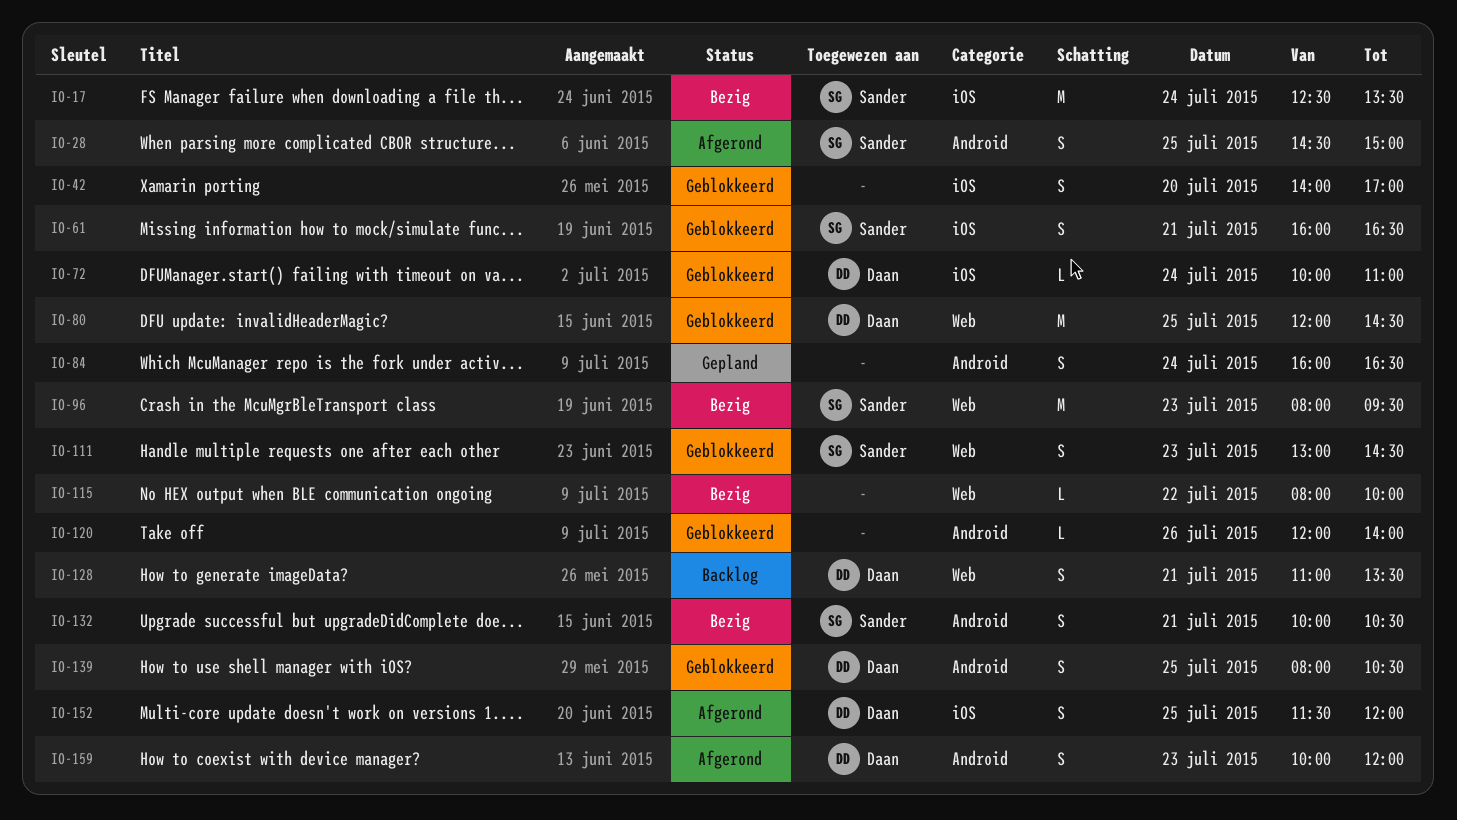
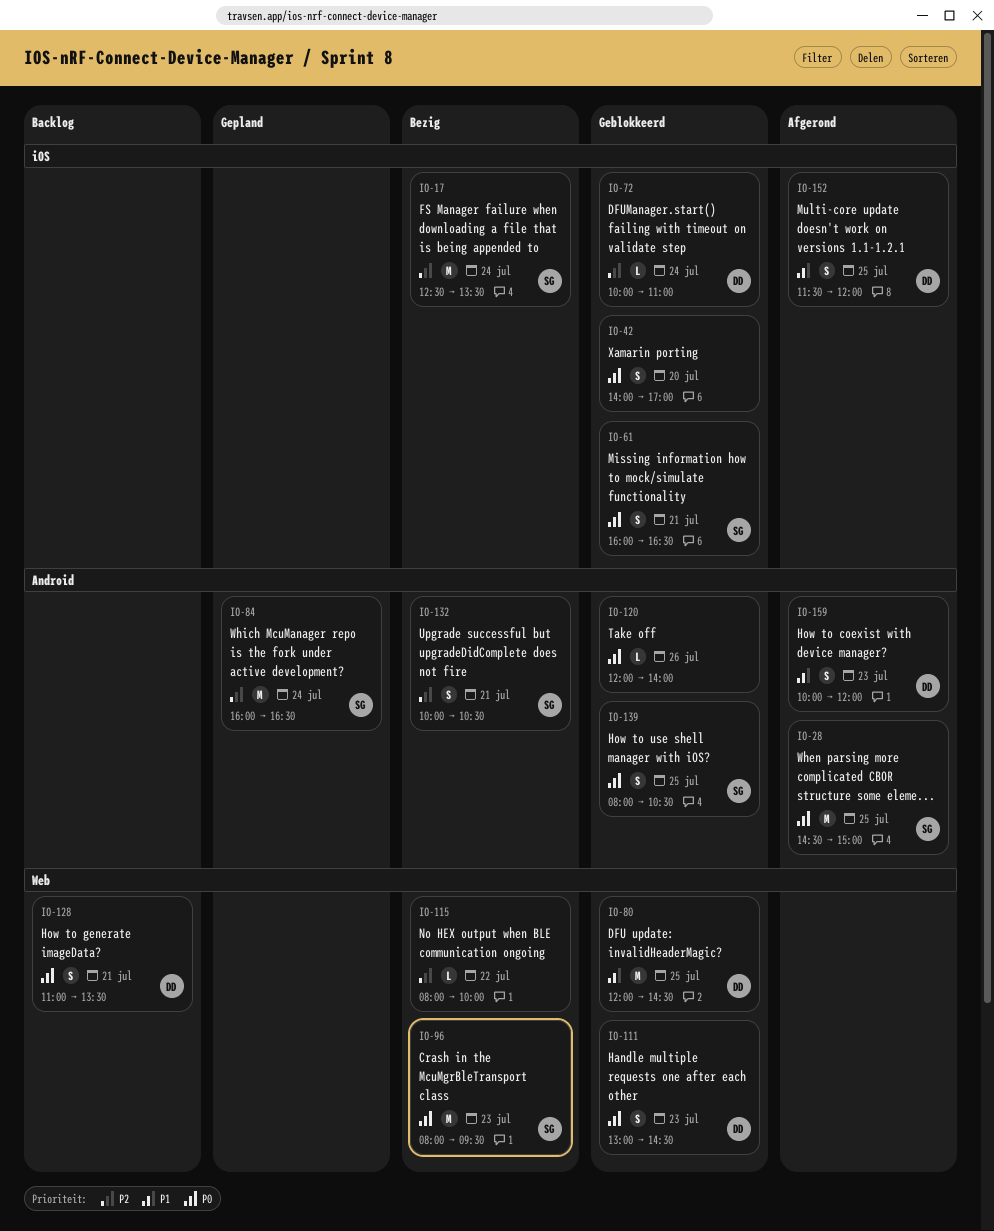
IO-28, estimate: S -> M
IO-84, owner: none -> Sander
IO-84, estimate: S -> M
IO-111, owner: Sander -> Daan
IO-139, owner: Daan -> Sander

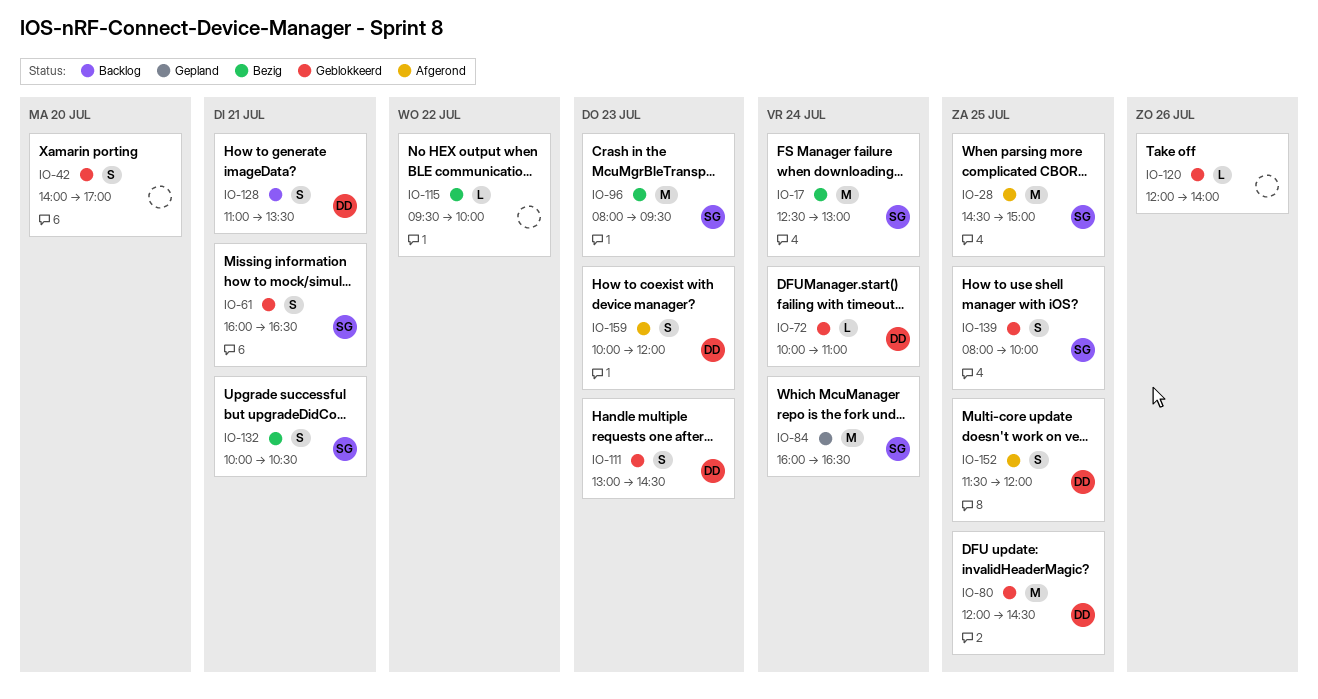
IO-17, ends: 13:30 -> 13:00
IO-115, begins: 08:00 -> 09:30
IO-139, ends: 10:30 -> 10:00

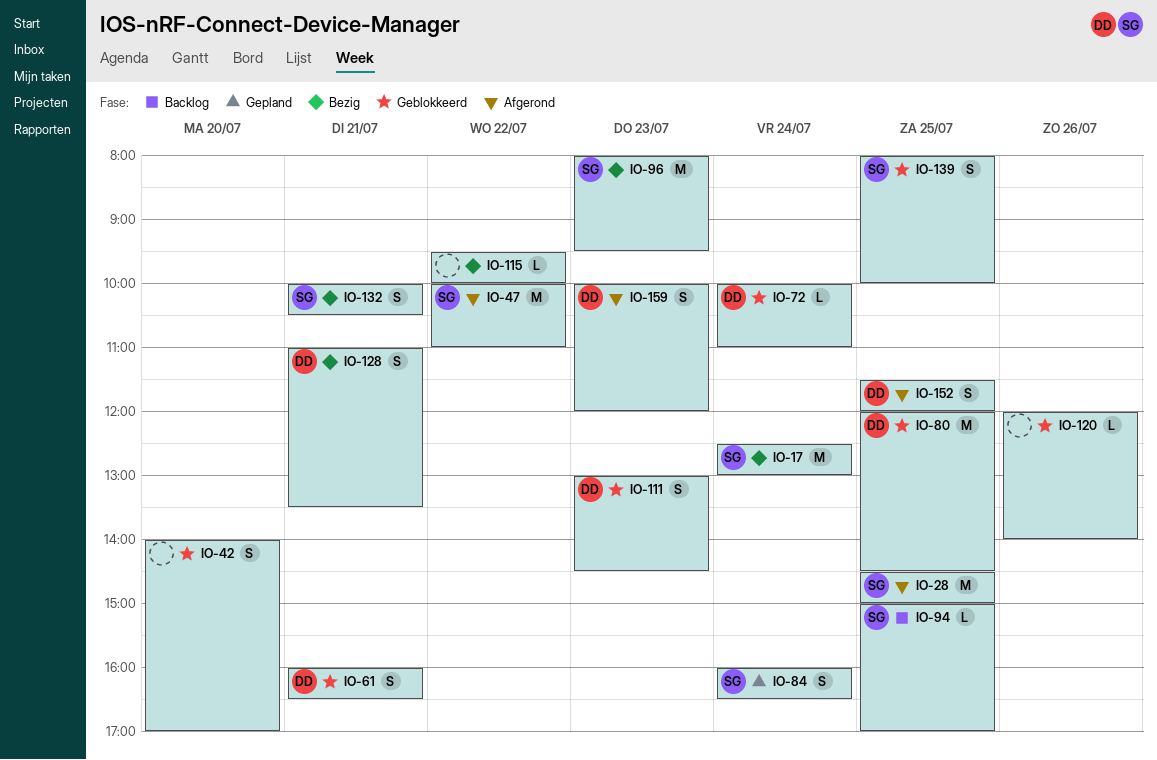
IO-47: none -> present
IO-61, owner: SG -> DD
IO-84, estimate: M -> S
IO-94: none -> present
IO-128, status: Backlog -> Bezig

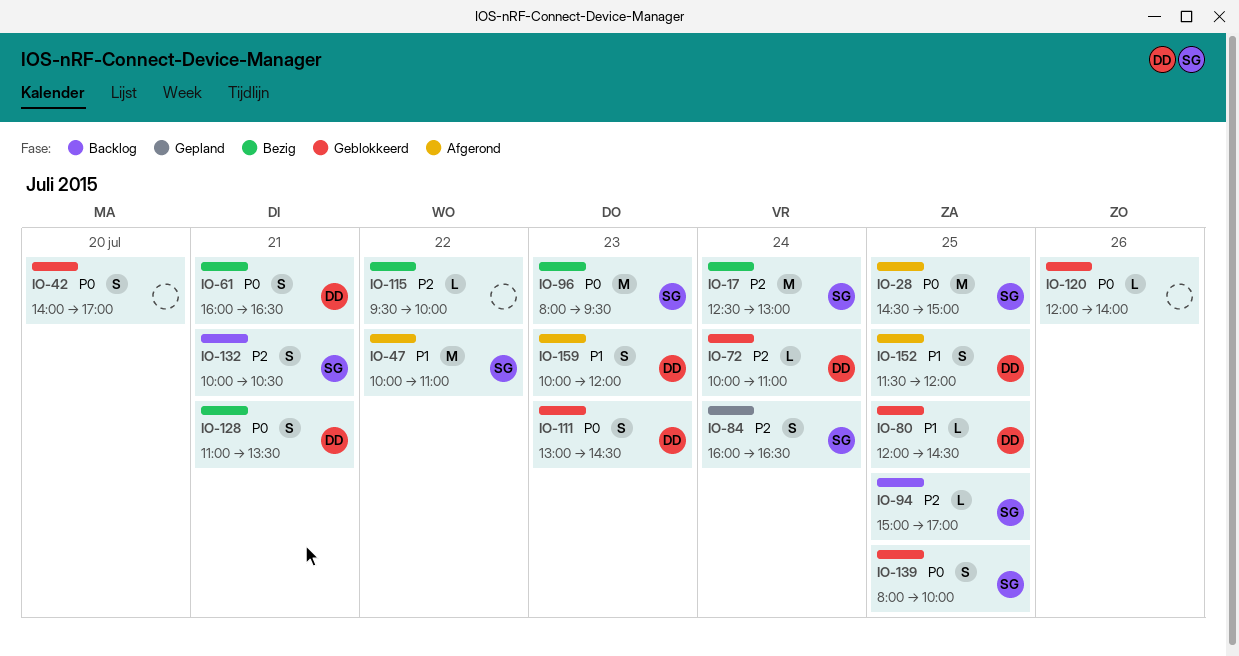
IO-61, status: Geblokkeerd -> Bezig
IO-80, estimate: M -> L
IO-132, status: Bezig -> Backlog

